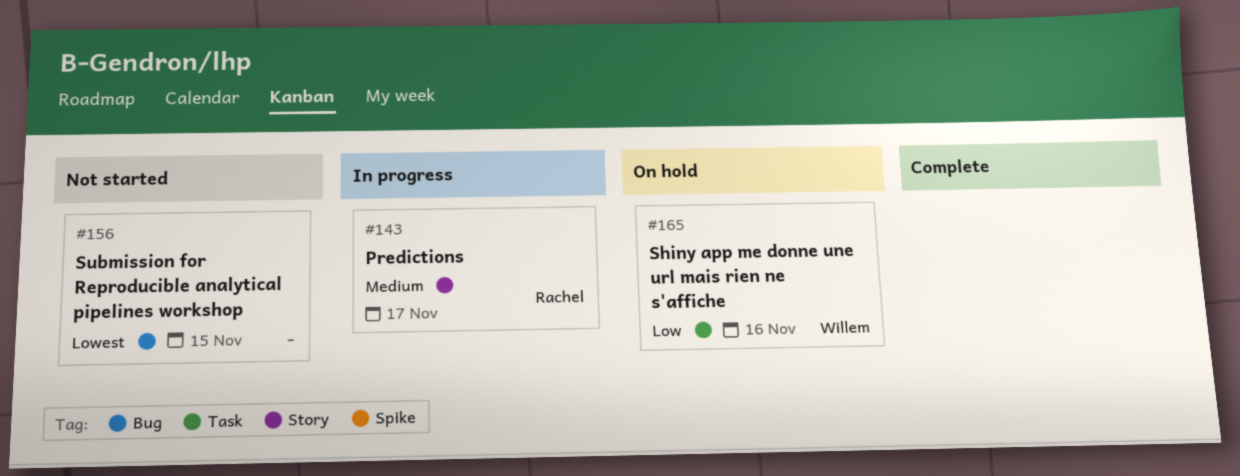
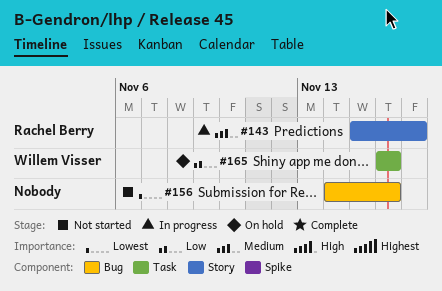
#156, due: Nov 15 -> Nov 16

